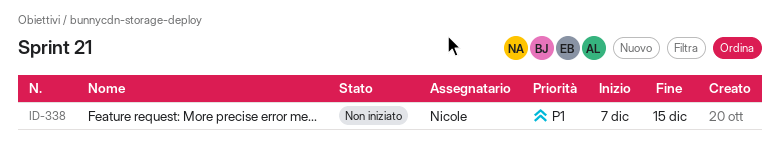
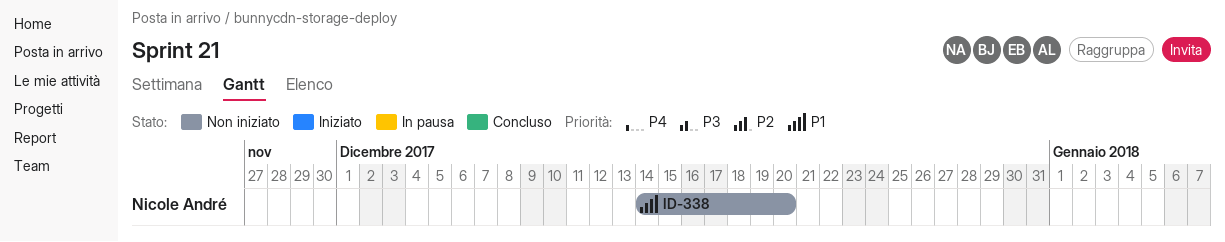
ID-338, start: Dec 7 -> Dec 14
ID-338, due: Dec 15 -> Dec 20

